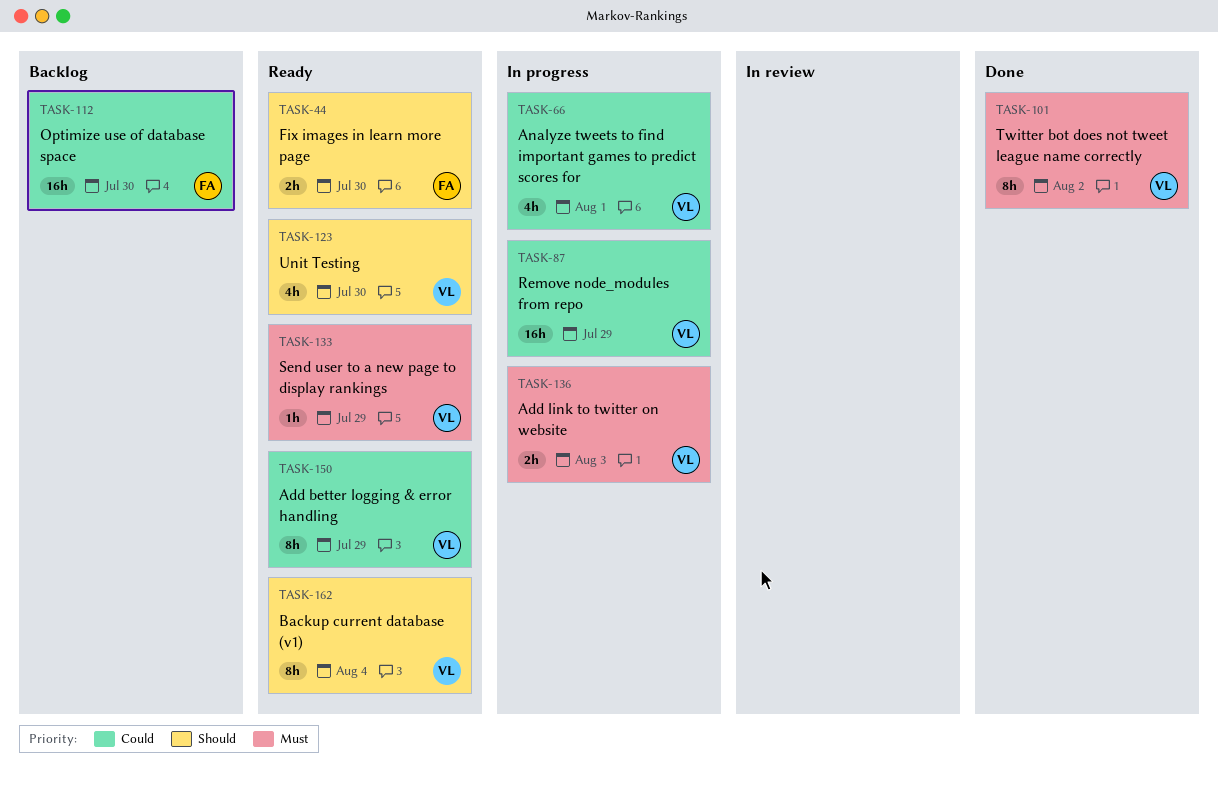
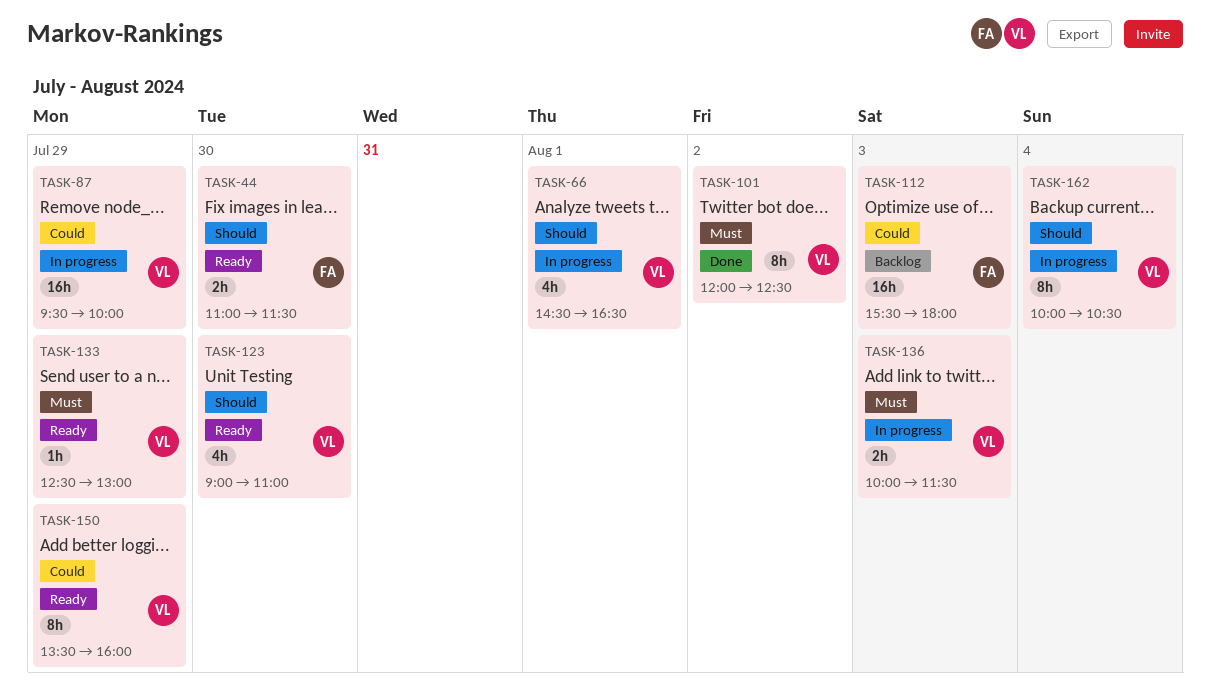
TASK-66, priority: Could -> Should
TASK-112, day: Jul 30 -> Aug 3
TASK-162, status: Ready -> In progress

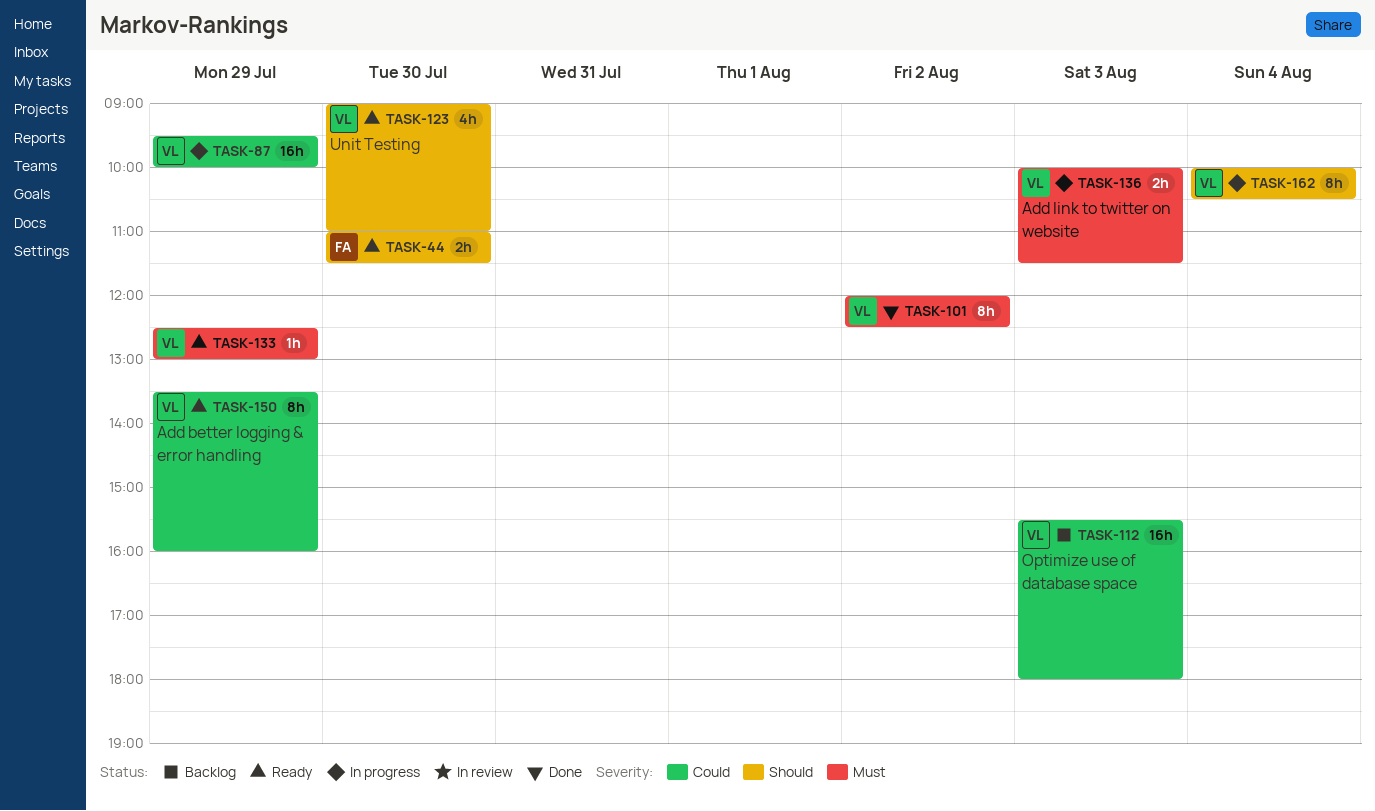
TASK-66: present -> none
TASK-112, owner: FA -> VL

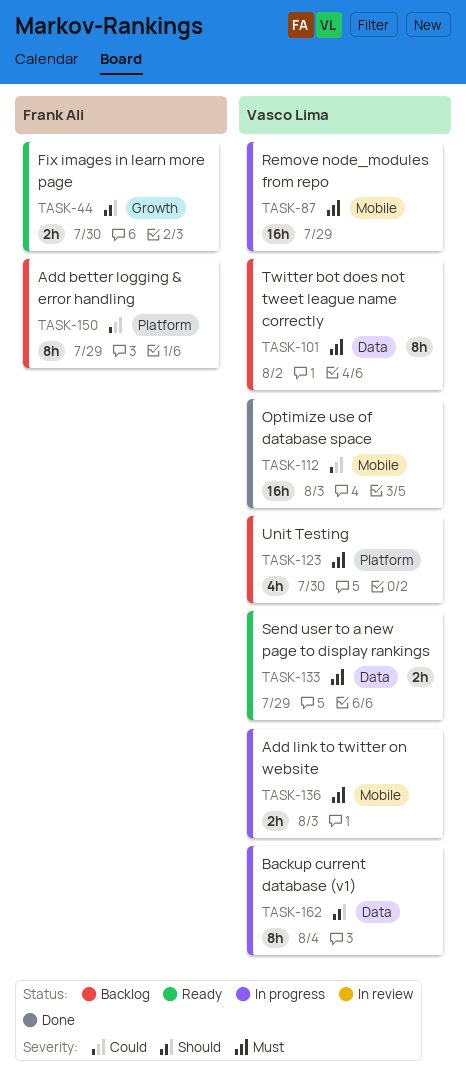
TASK-87, priority: Could -> Must
TASK-101, status: Done -> Backlog
TASK-112, status: Backlog -> Done
TASK-123, status: Ready -> Backlog
TASK-123, priority: Should -> Must
TASK-133, estimate: 1h -> 2h
TASK-150, status: Ready -> Backlog
TASK-150, owner: Vasco Lima -> Frank Ali

